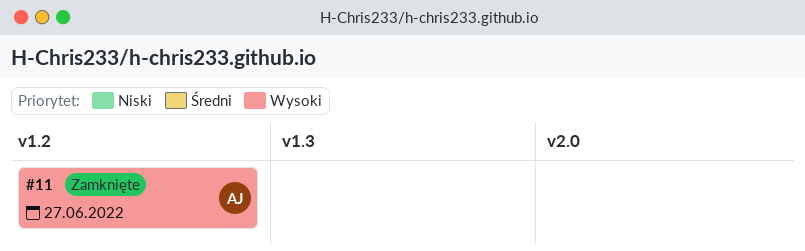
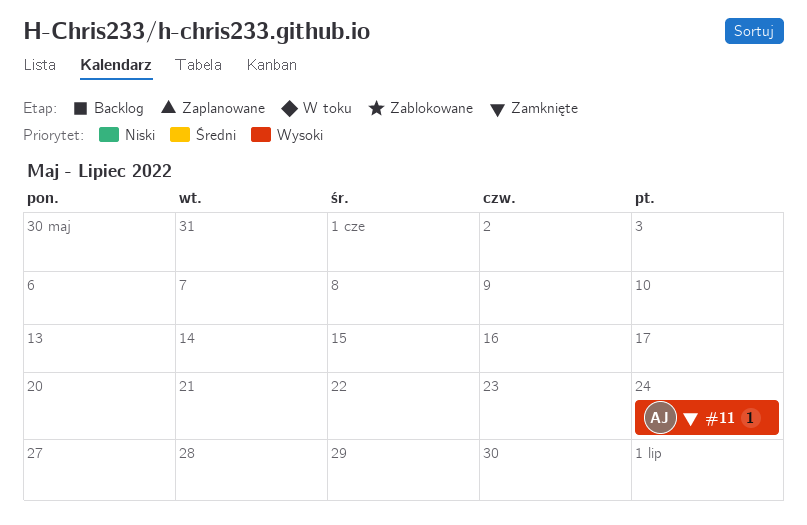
#11, due: Jun 27 -> Jun 24

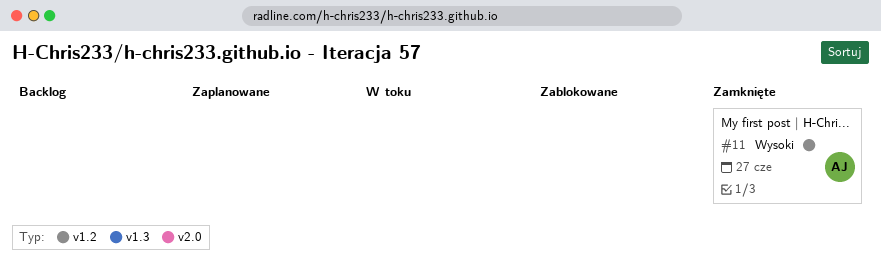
#11, due: Jun 24 -> Jun 27

